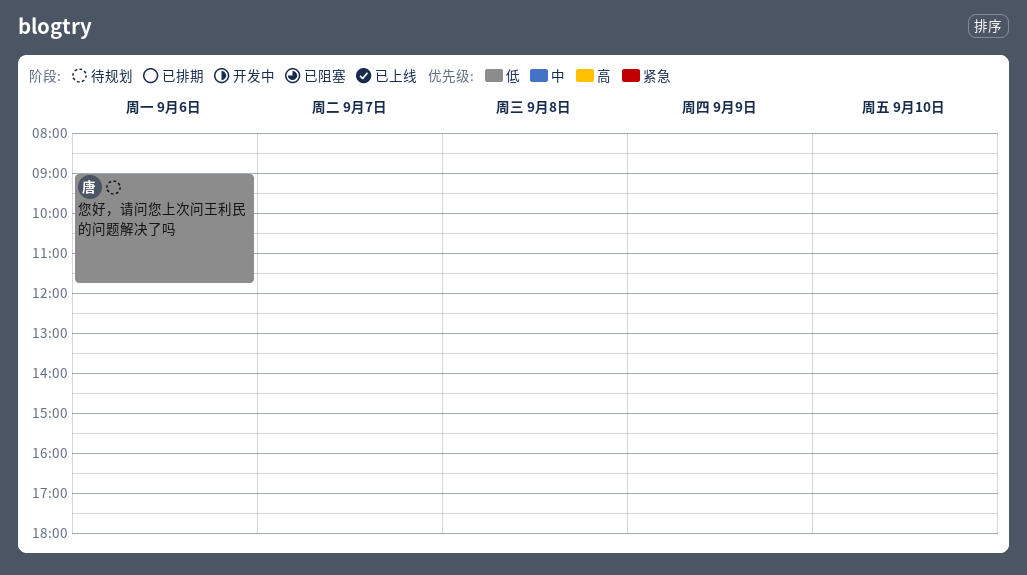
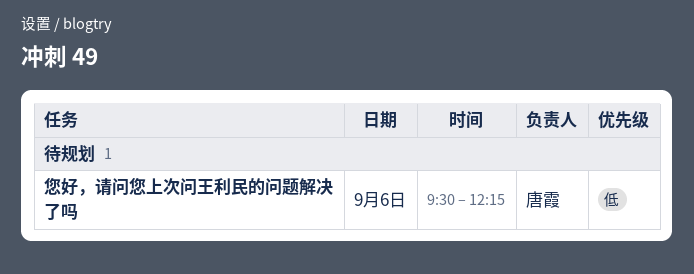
您好，请问您上次问王利民的问题解决了吗, begins: 09:00 -> 09:30
您好，请问您上次问王利民的问题解决了吗, ends: 11:45 -> 12:15

